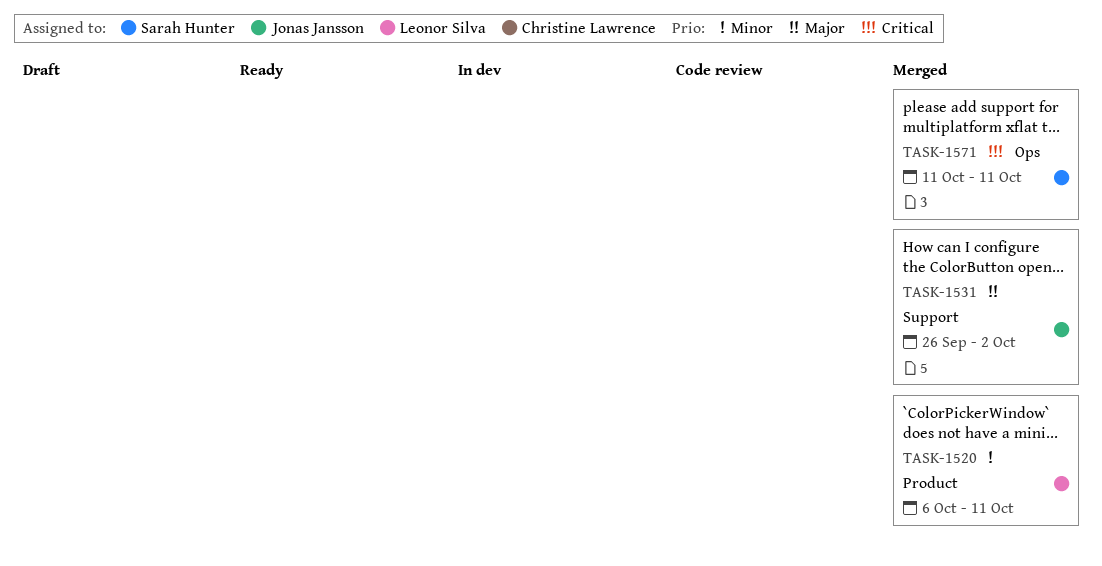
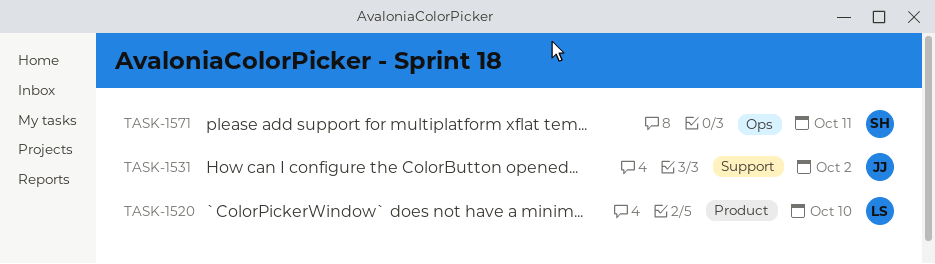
TASK-1520, due: Oct 11 -> Oct 10

